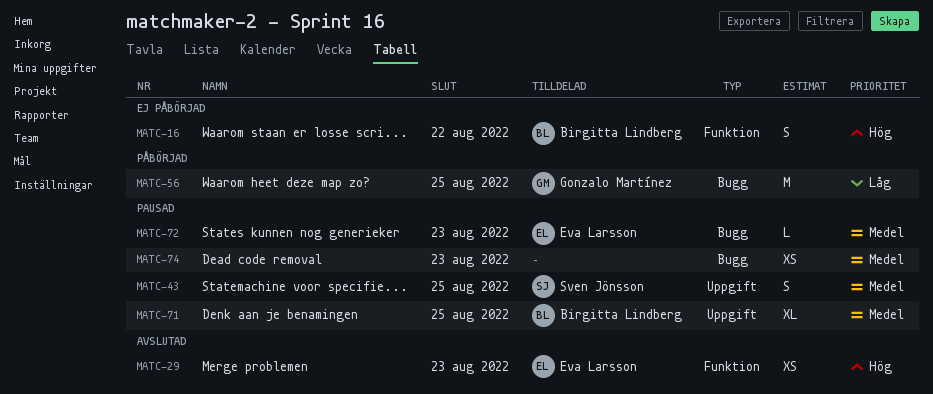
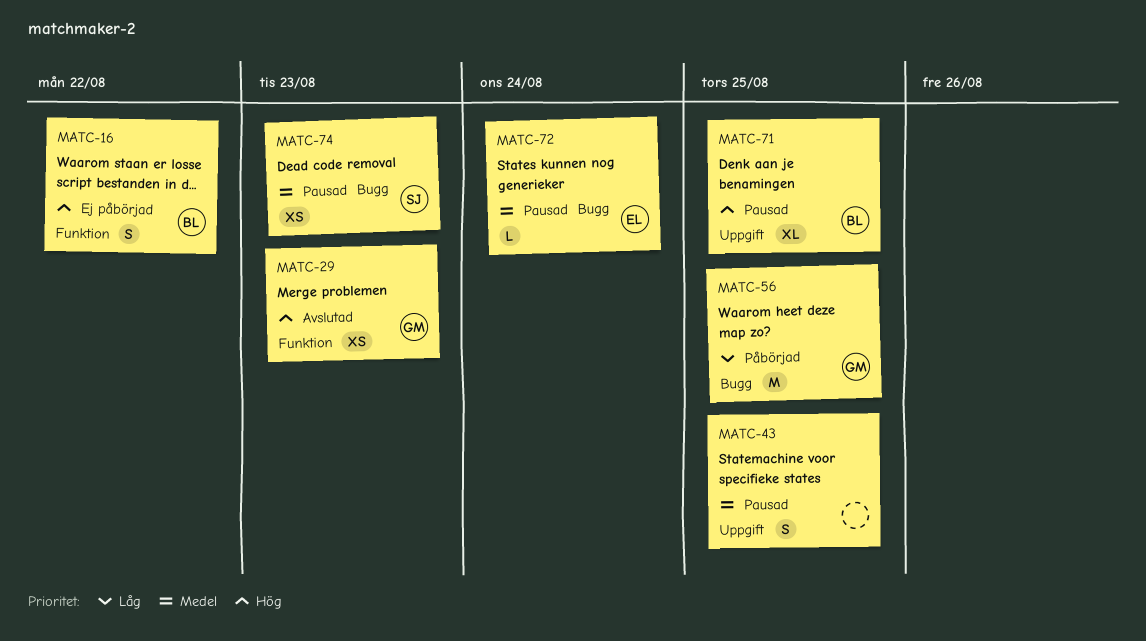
MATC-29, owner: Eva Larsson -> Gonzalo Martínez
MATC-43, owner: Sven Jönsson -> none
MATC-71, priority: Medel -> Hög
MATC-72, due: Aug 23 -> Aug 24
MATC-74, owner: none -> Sven Jönsson

